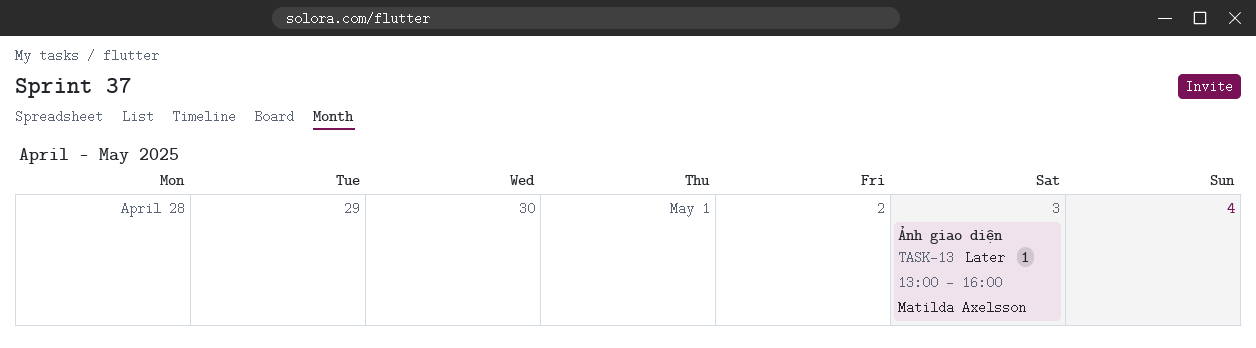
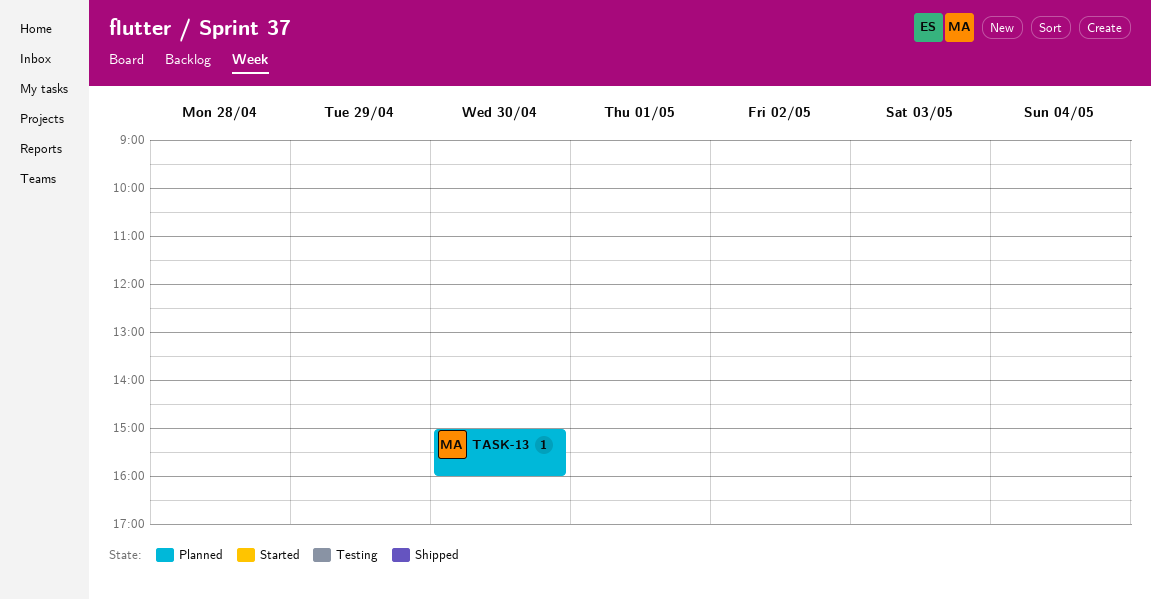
TASK-13, day: May 3 -> Apr 30
TASK-13, begins: 13:00 -> 15:00

